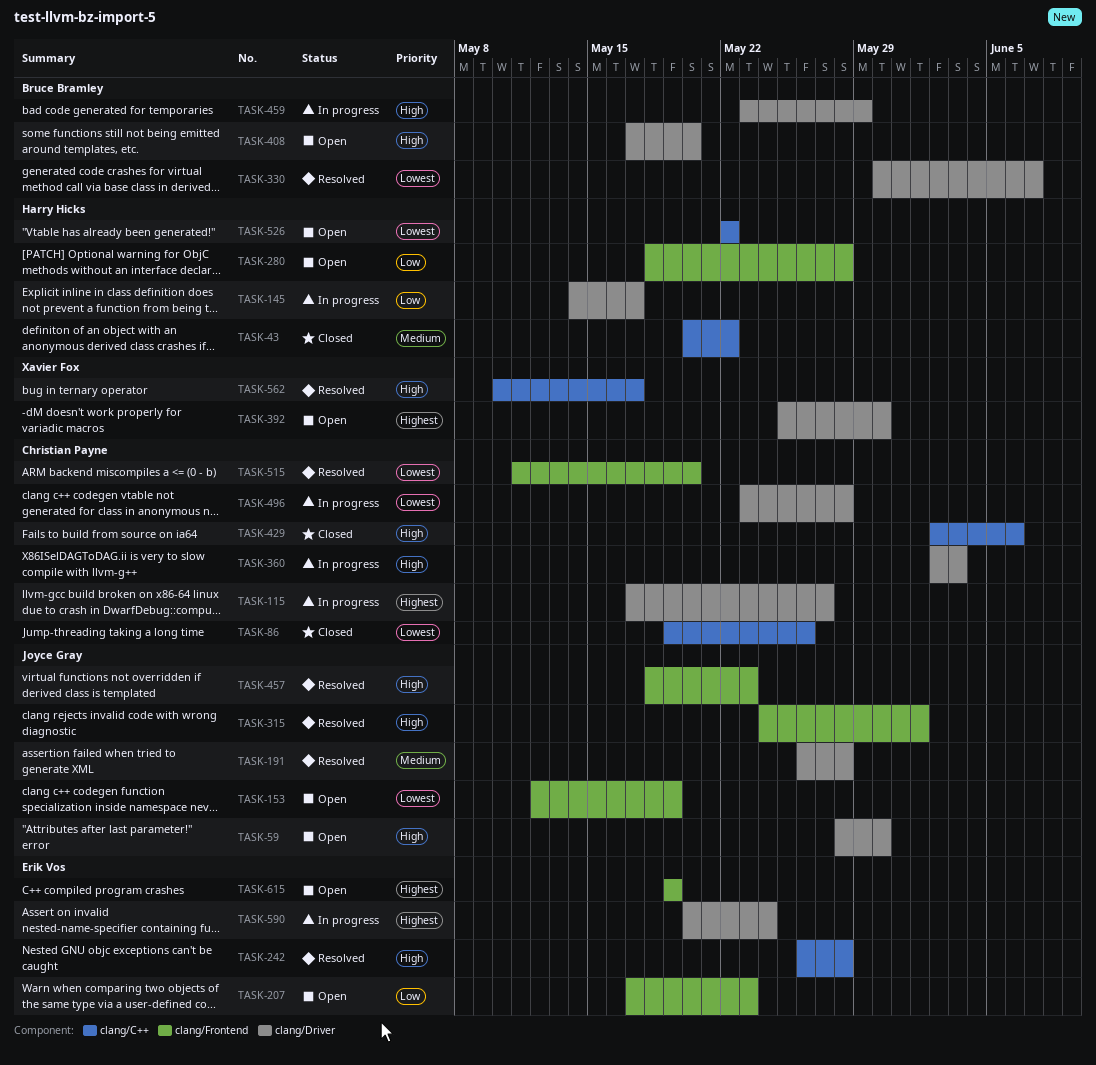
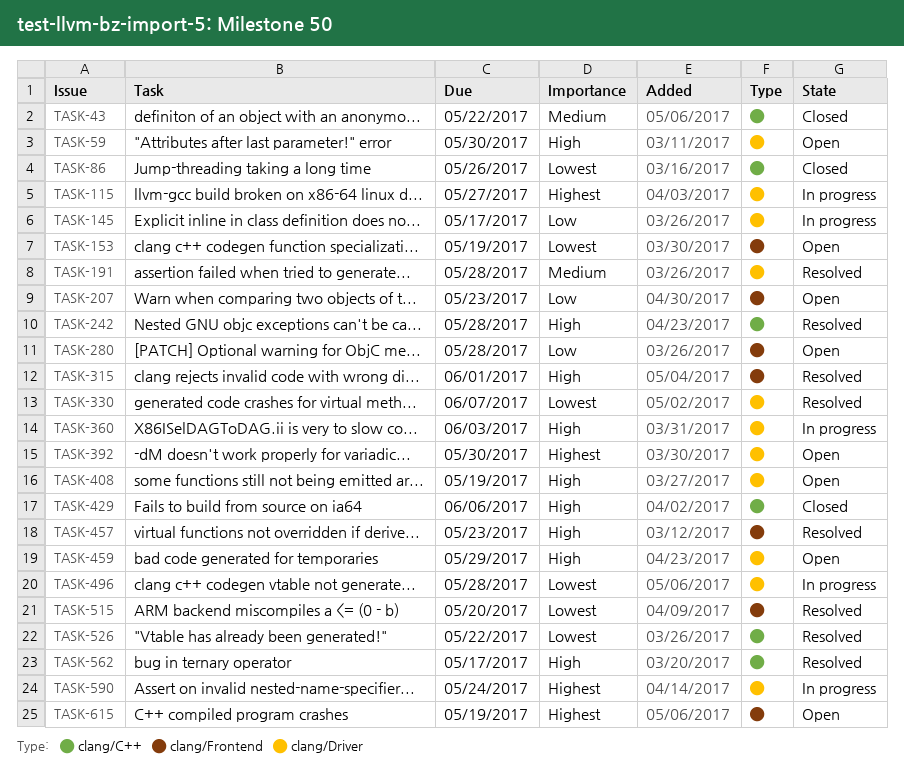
TASK-408, due: May 20 -> May 19
TASK-459, status: In progress -> Open
TASK-526, status: Open -> Resolved

